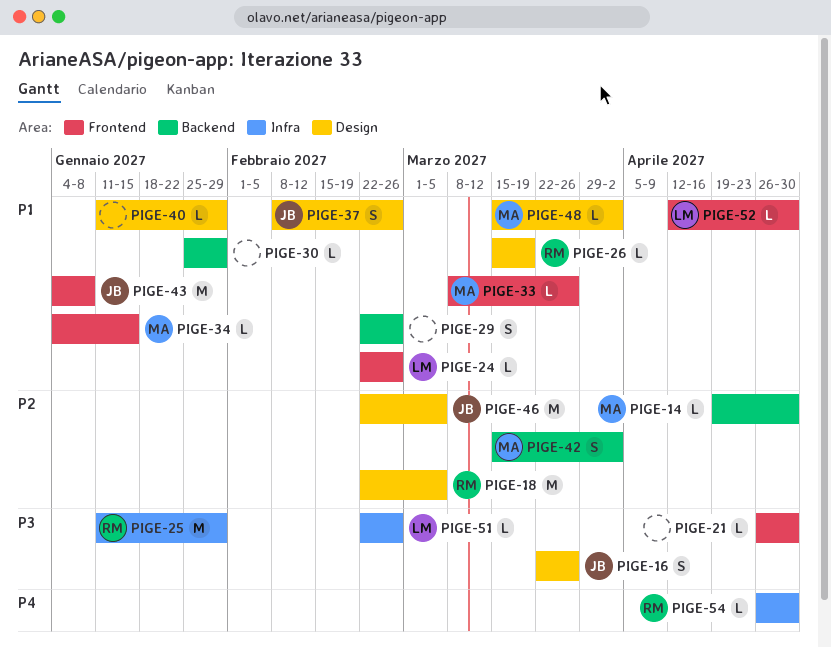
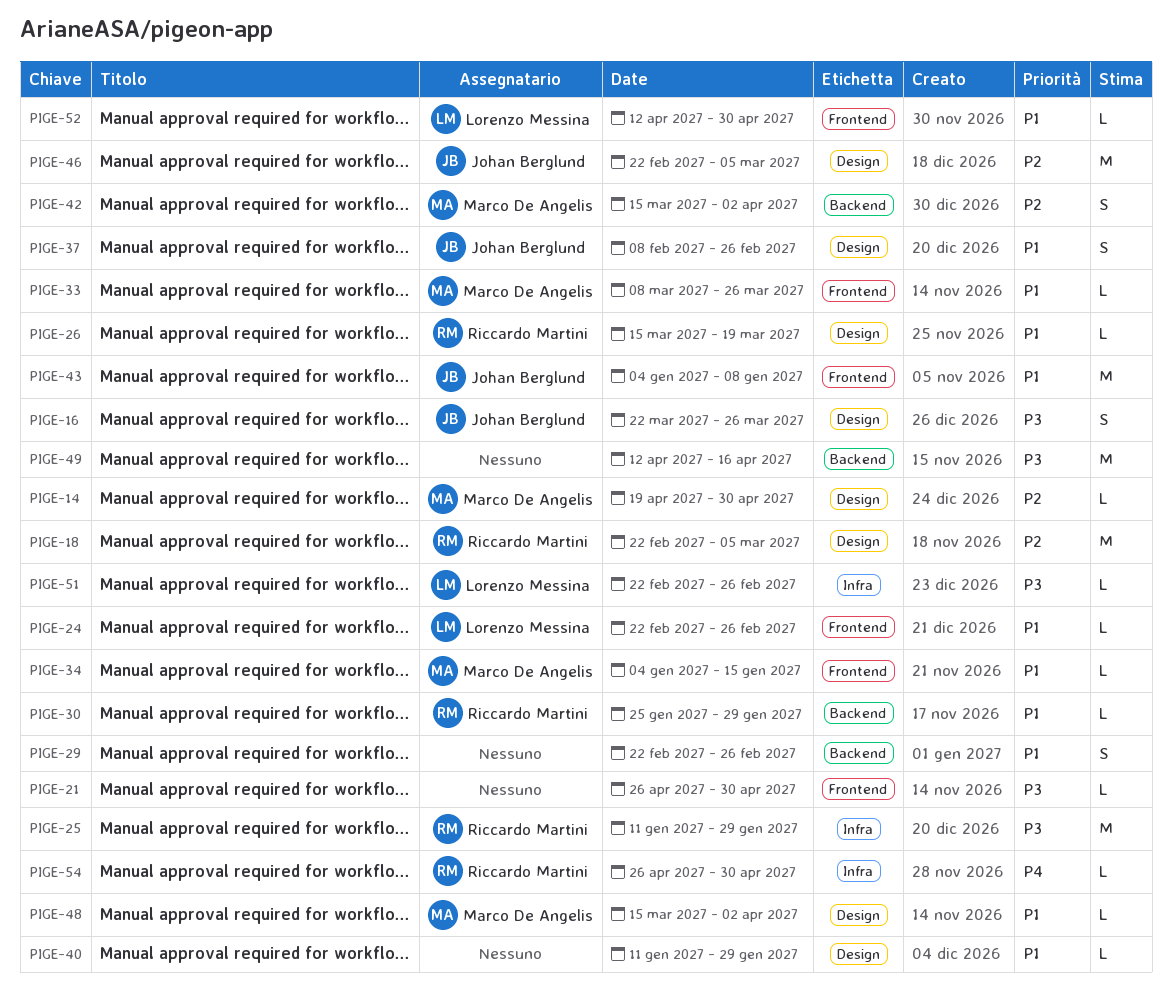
PIGE-14, label: Backend -> Design
PIGE-30, owner: none -> Riccardo Martini
PIGE-49: none -> present

